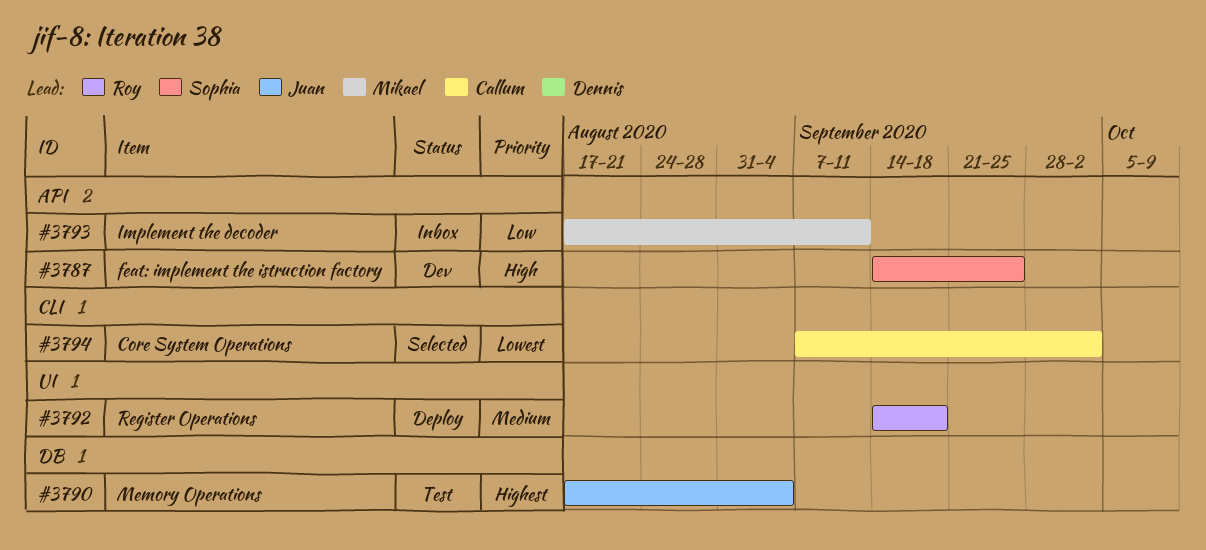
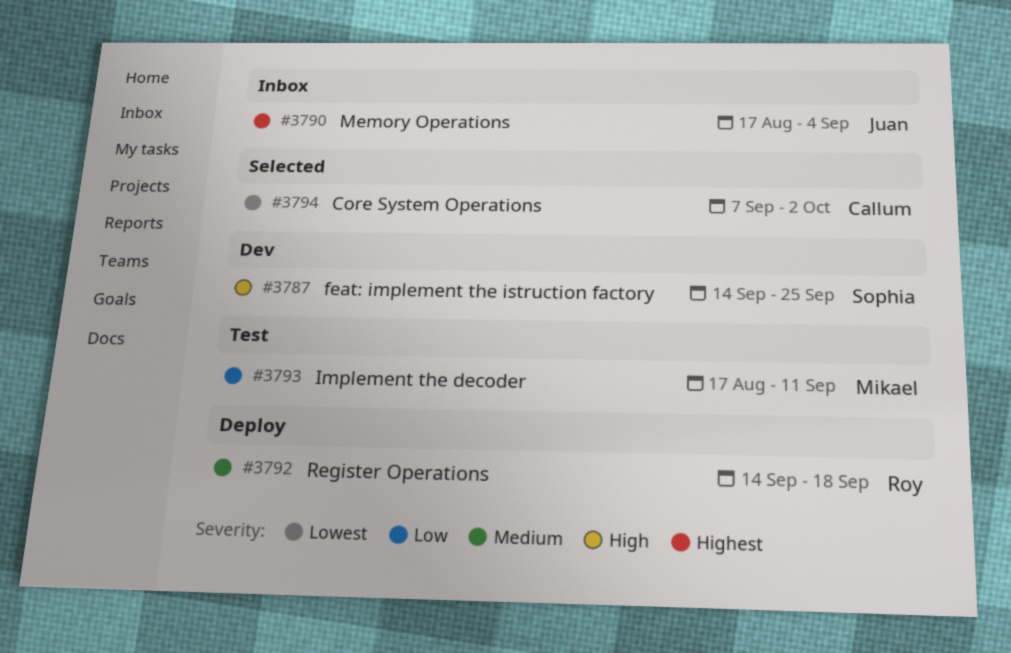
#3790, status: Test -> Inbox
#3793, status: Inbox -> Test

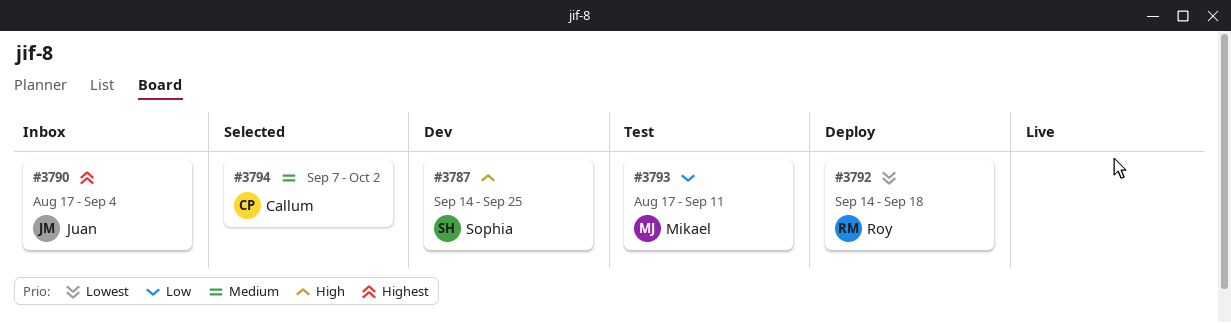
#3792, priority: Medium -> Lowest
#3794, priority: Lowest -> Medium

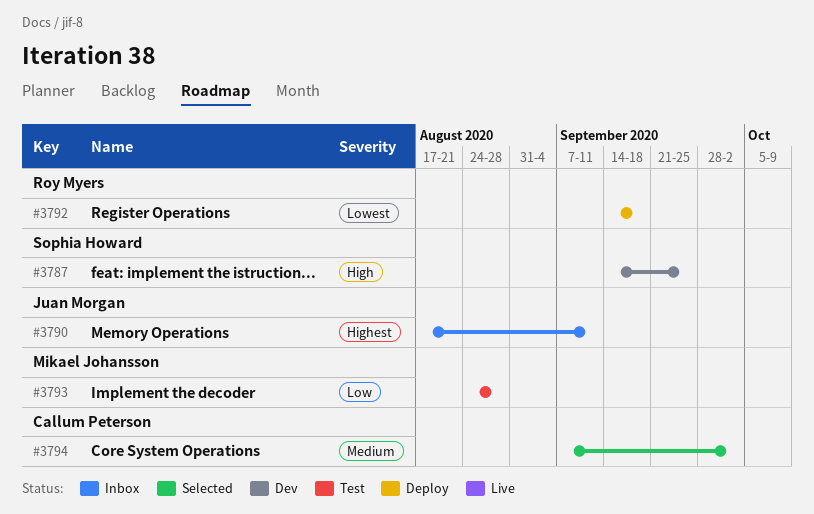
#3790, due: Sep 4 -> Sep 11
#3793, start: Aug 17 -> Aug 24
#3793, due: Sep 11 -> Aug 28

